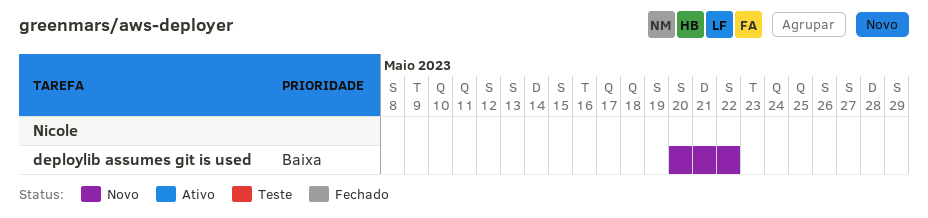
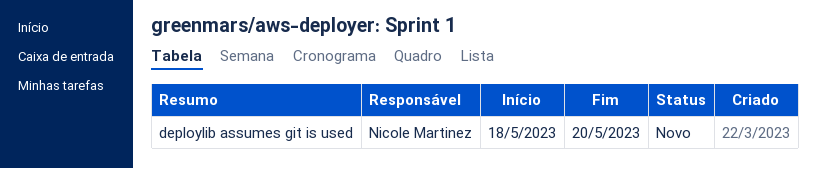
deploylib assumes git is used, start: May 20 -> May 18
deploylib assumes git is used, due: May 22 -> May 20

